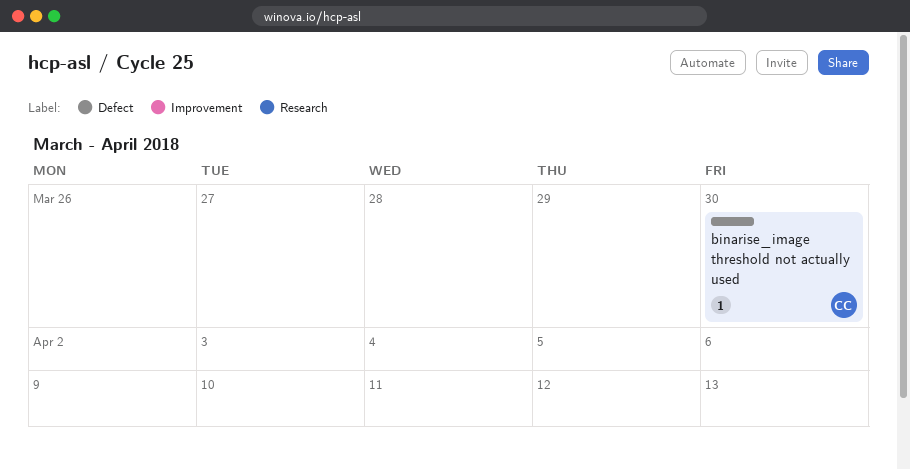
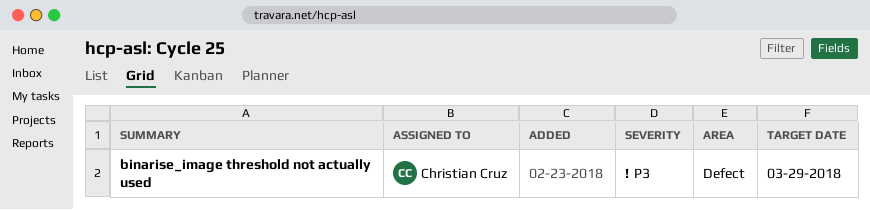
binarise_image threshold not actually used, due: Mar 30 -> Mar 29

